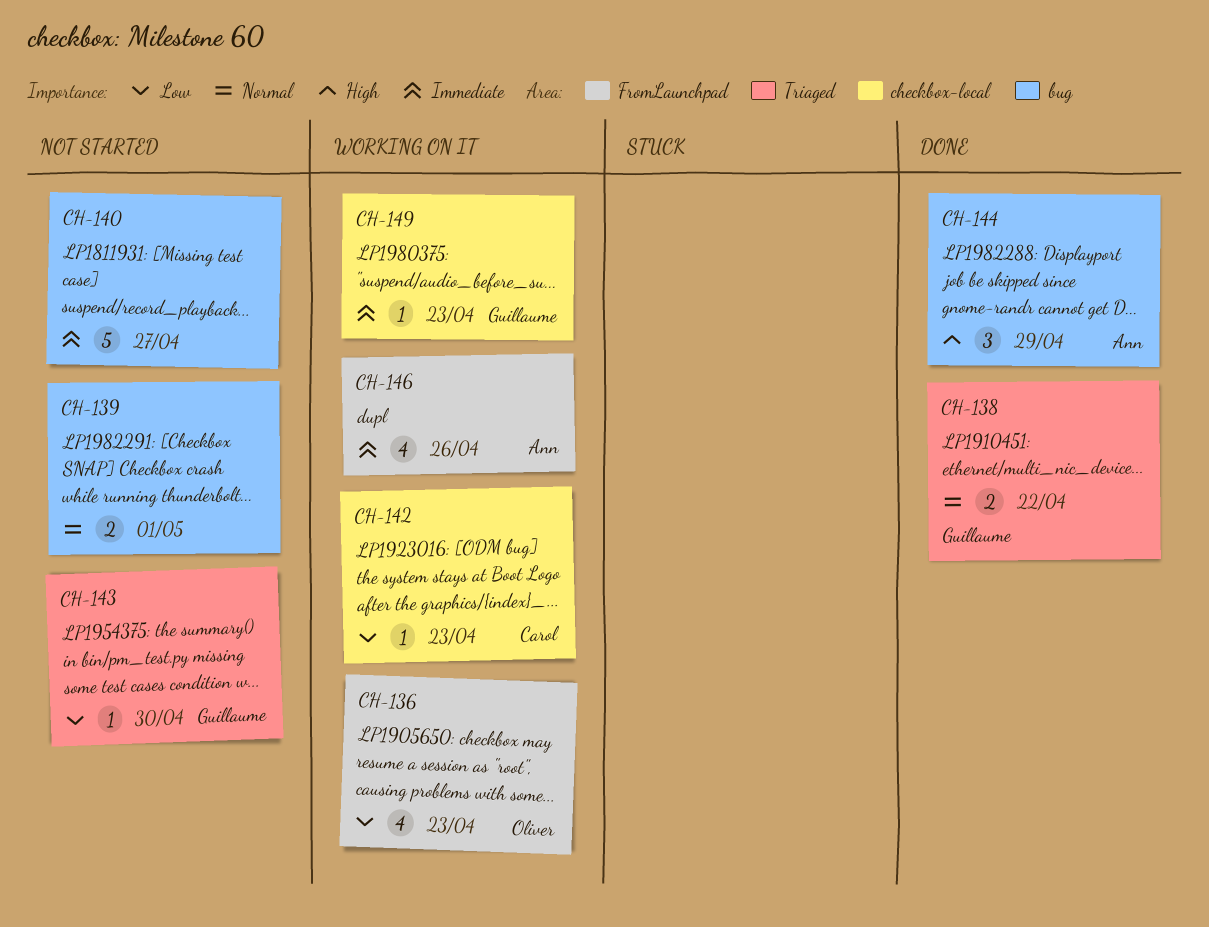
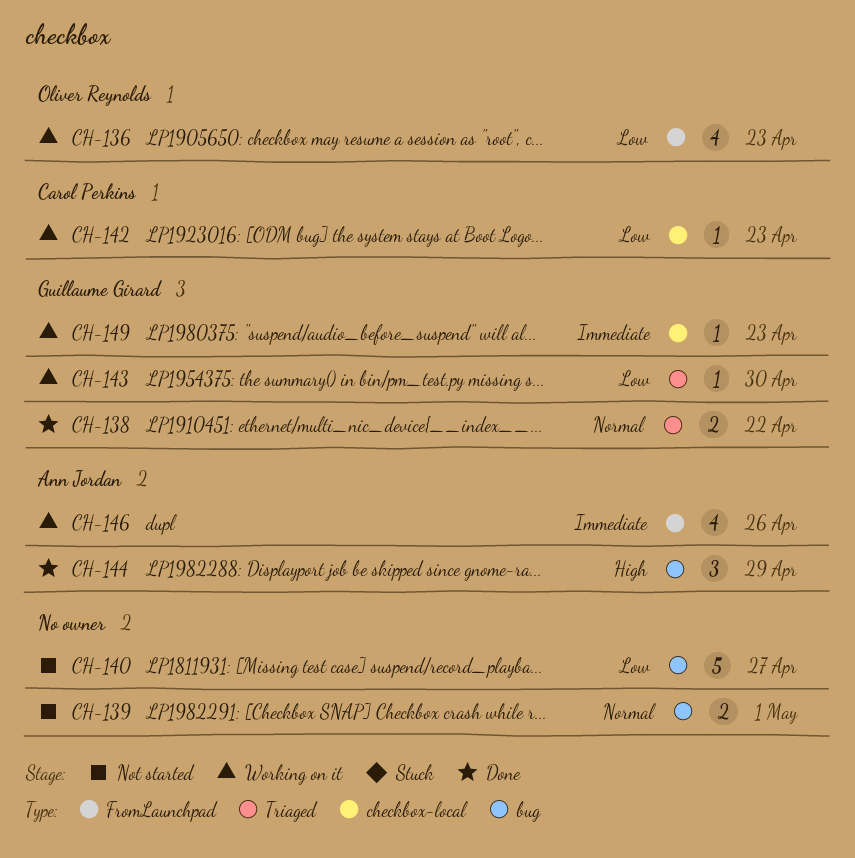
CH-140, priority: Immediate -> Low
CH-143, status: Not started -> Working on it

